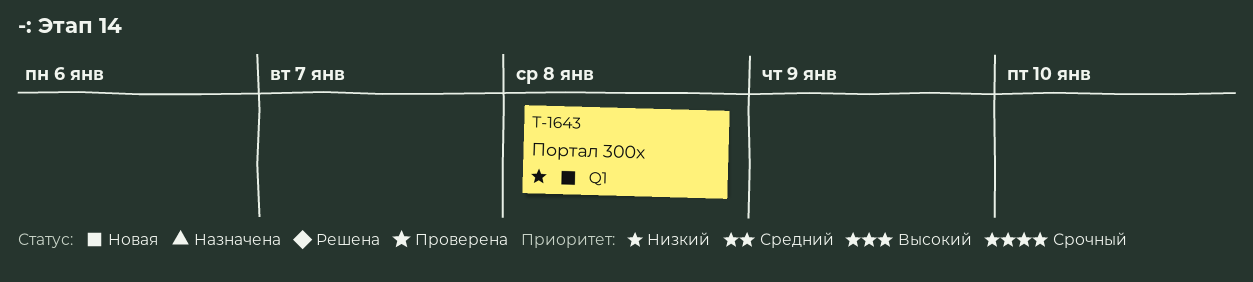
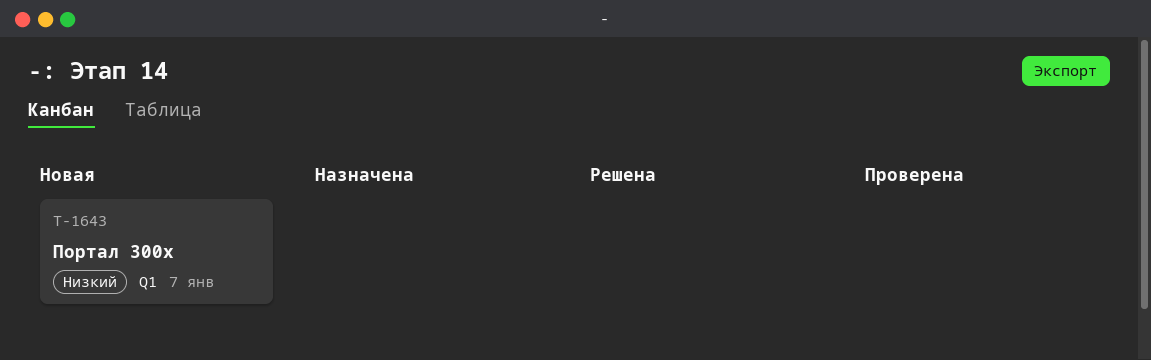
T-1643, due: Jan 8 -> Jan 7

